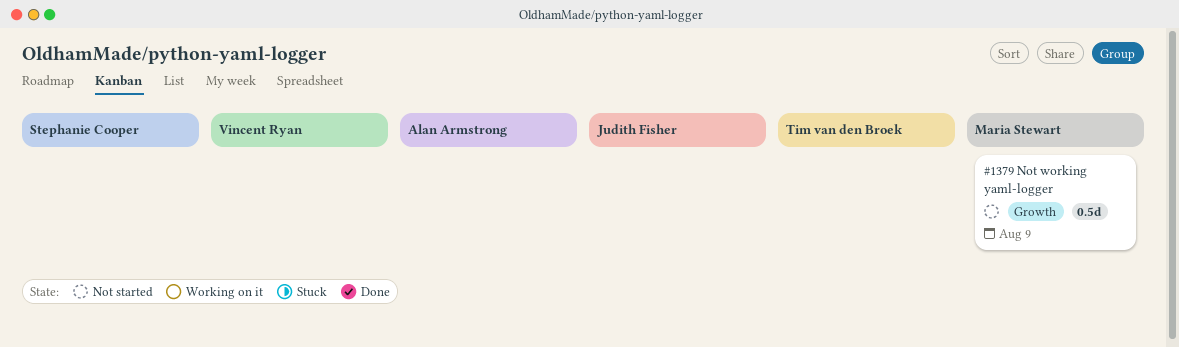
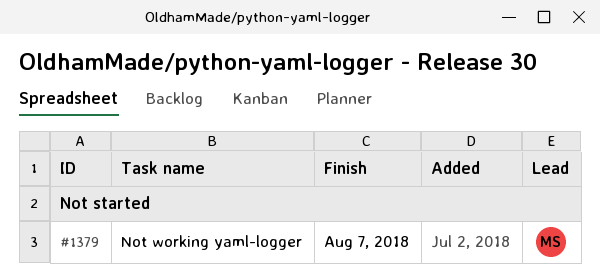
#1379, due: Aug 9 -> Aug 7

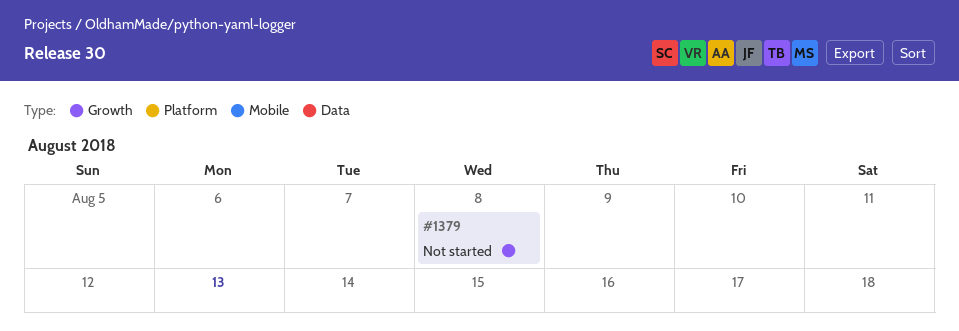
#1379, due: Aug 7 -> Aug 8

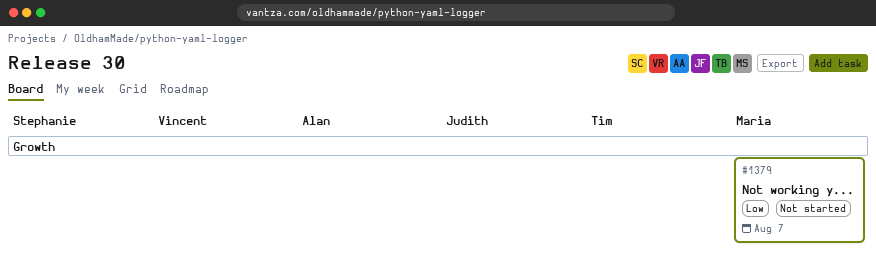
#1379, due: Aug 8 -> Aug 7

